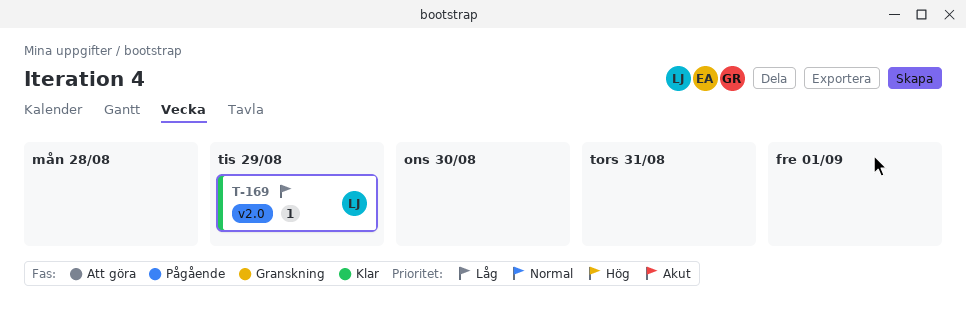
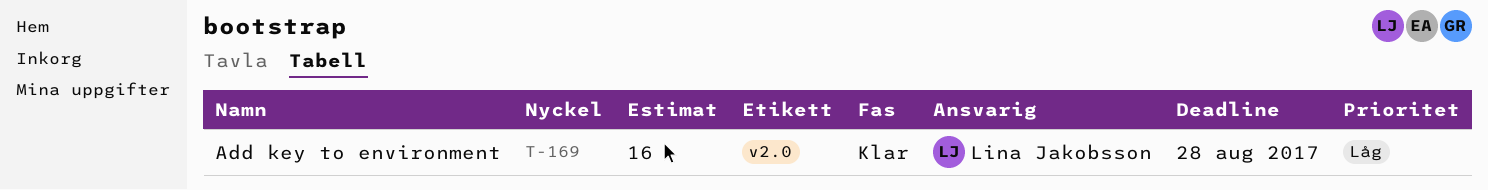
T-169, estimate: 1 -> 16
T-169, due: Aug 29 -> Aug 28

